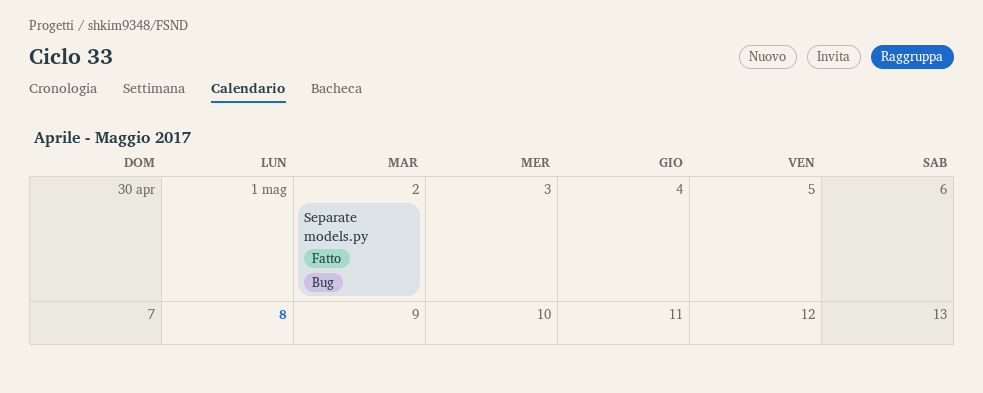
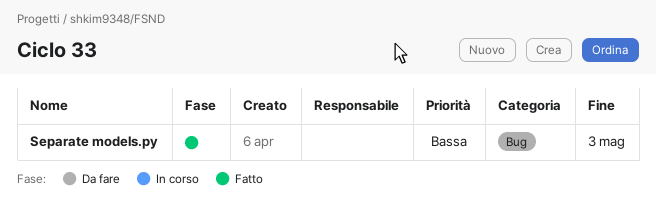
Separate models.py, due: May 2 -> May 3

